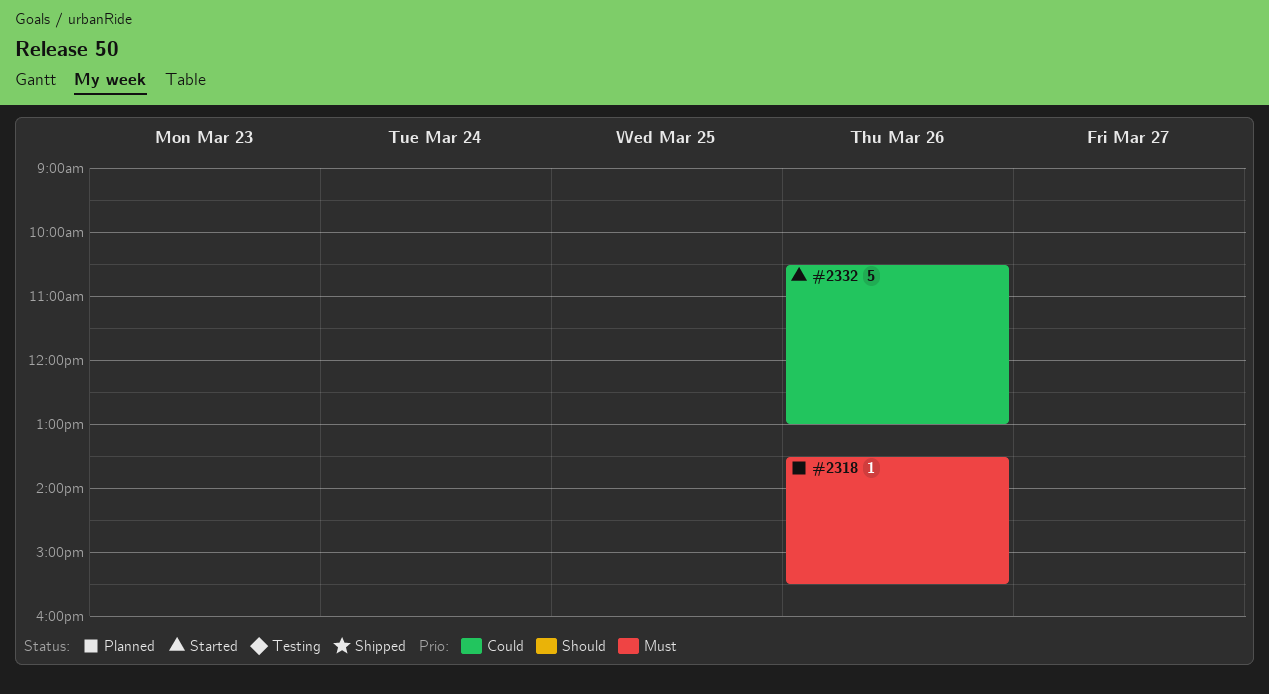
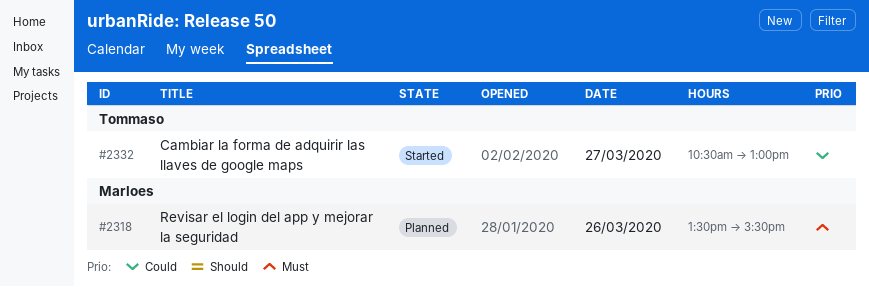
#2332, day: Mar 26 -> Mar 27

